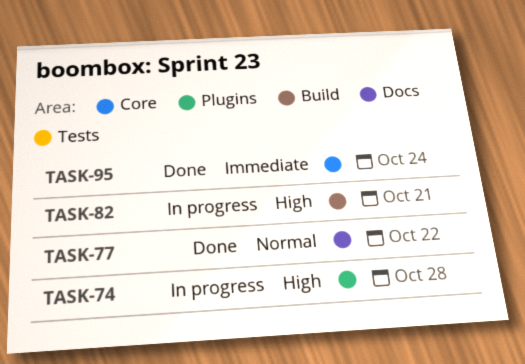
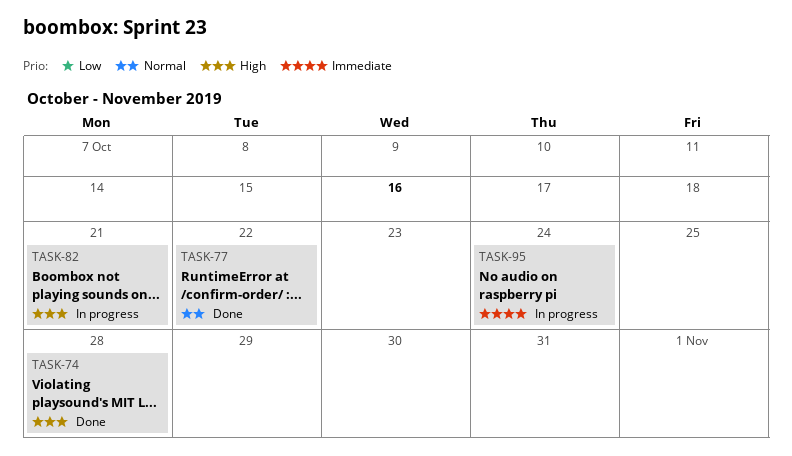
TASK-74, status: In progress -> Done
TASK-95, status: Done -> In progress

